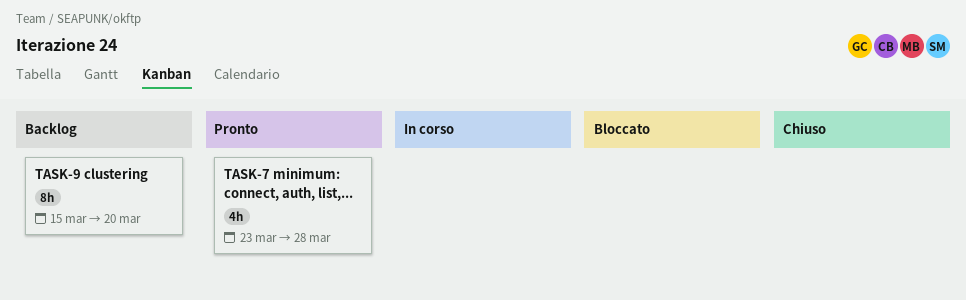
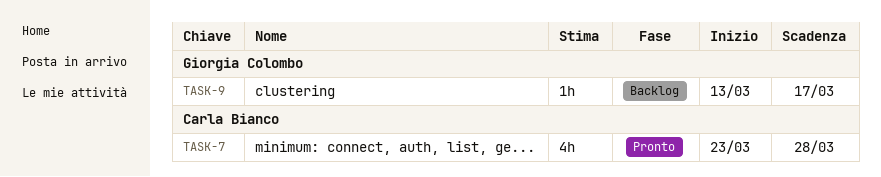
TASK-9, estimate: 8h -> 1h
TASK-9, start: Mar 15 -> Mar 13
TASK-9, due: Mar 20 -> Mar 17

